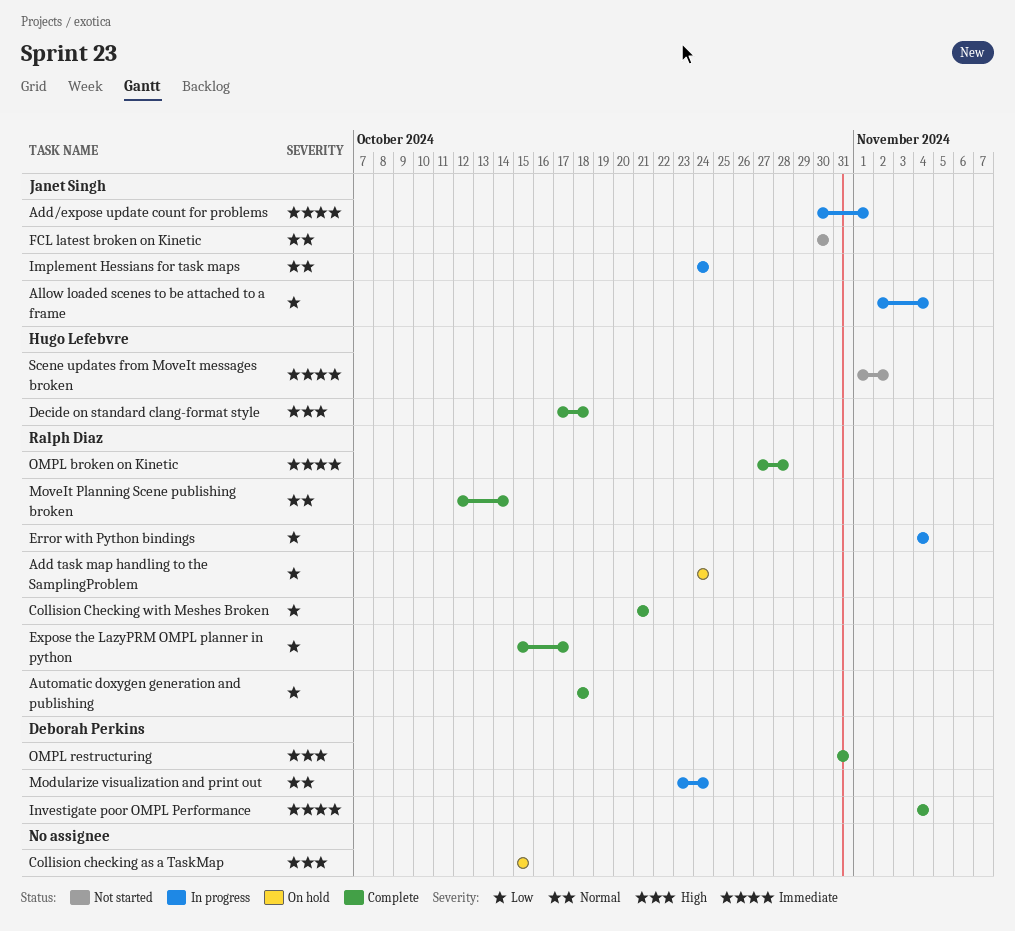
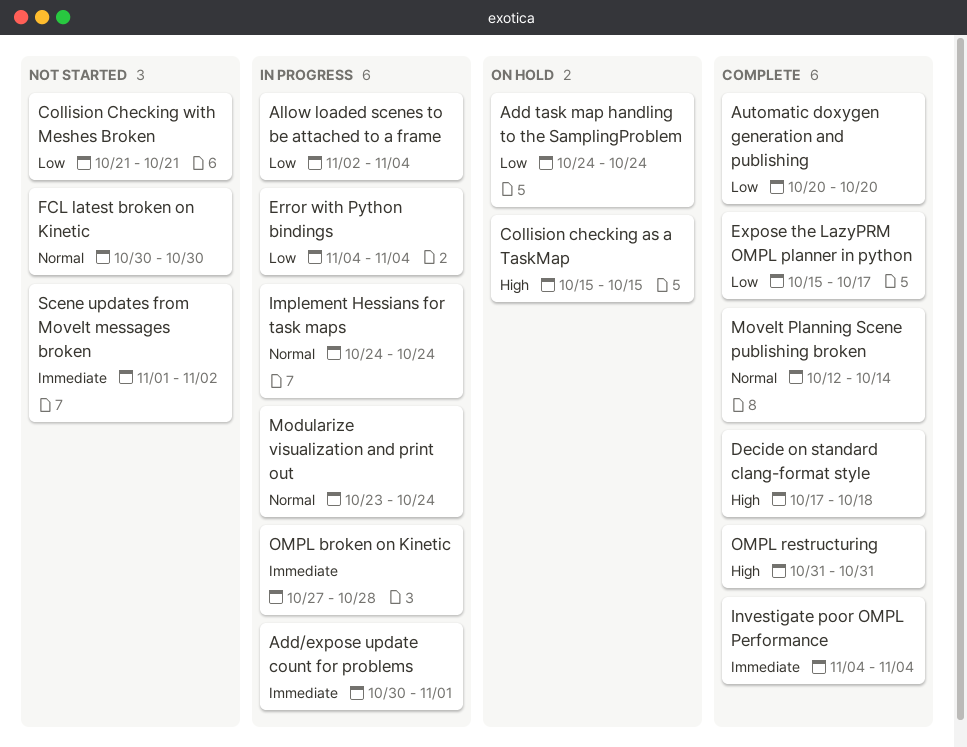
Automatic doxygen generation and publishing, start: Oct 18 -> Oct 20
Automatic doxygen generation and publishing, due: Oct 18 -> Oct 20
Collision Checking with Meshes Broken, status: Complete -> Not started
OMPL broken on Kinetic, status: Complete -> In progress

